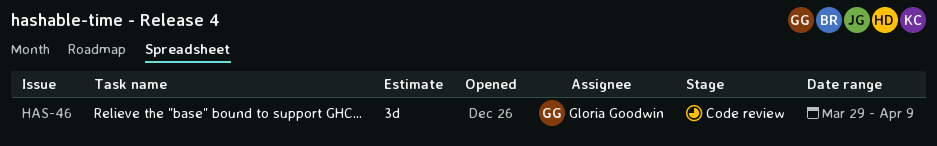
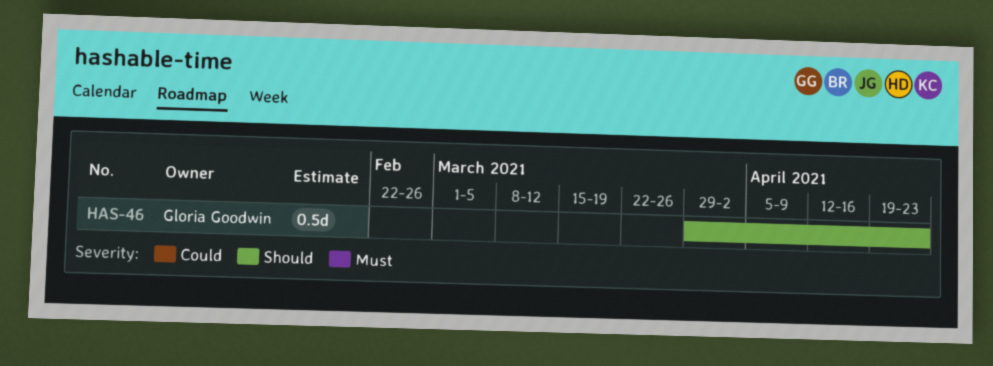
HAS-46, estimate: 3d -> 0.5d
HAS-46, due: Apr 9 -> Apr 23

